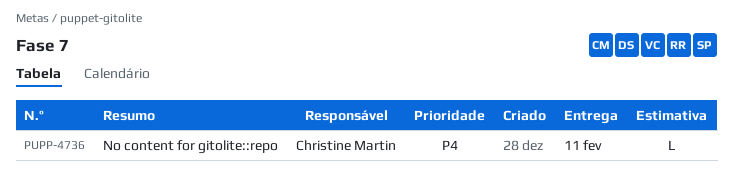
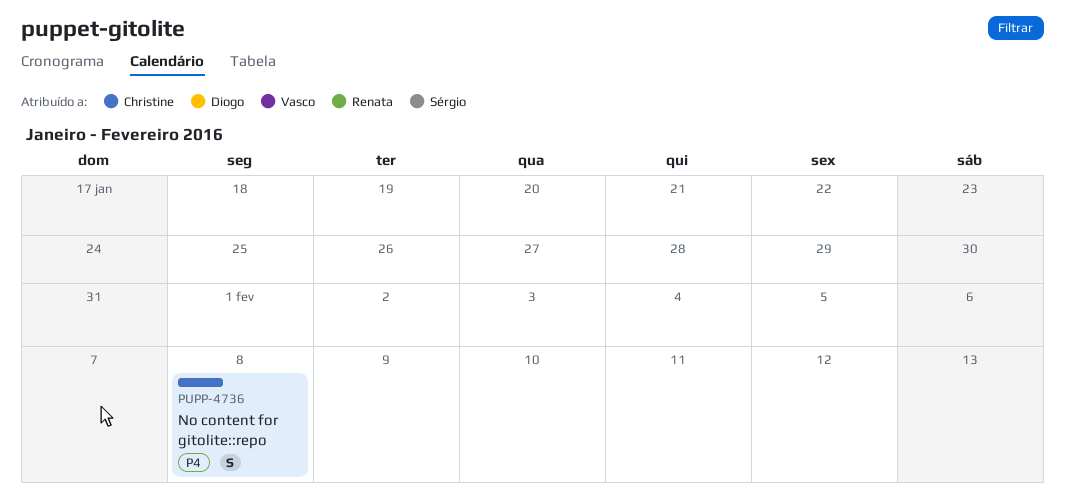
PUPP-4736, estimate: L -> S
PUPP-4736, due: Feb 11 -> Feb 8

